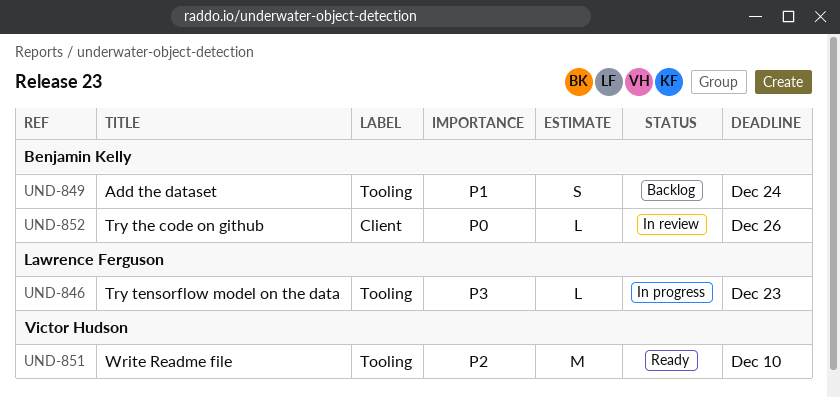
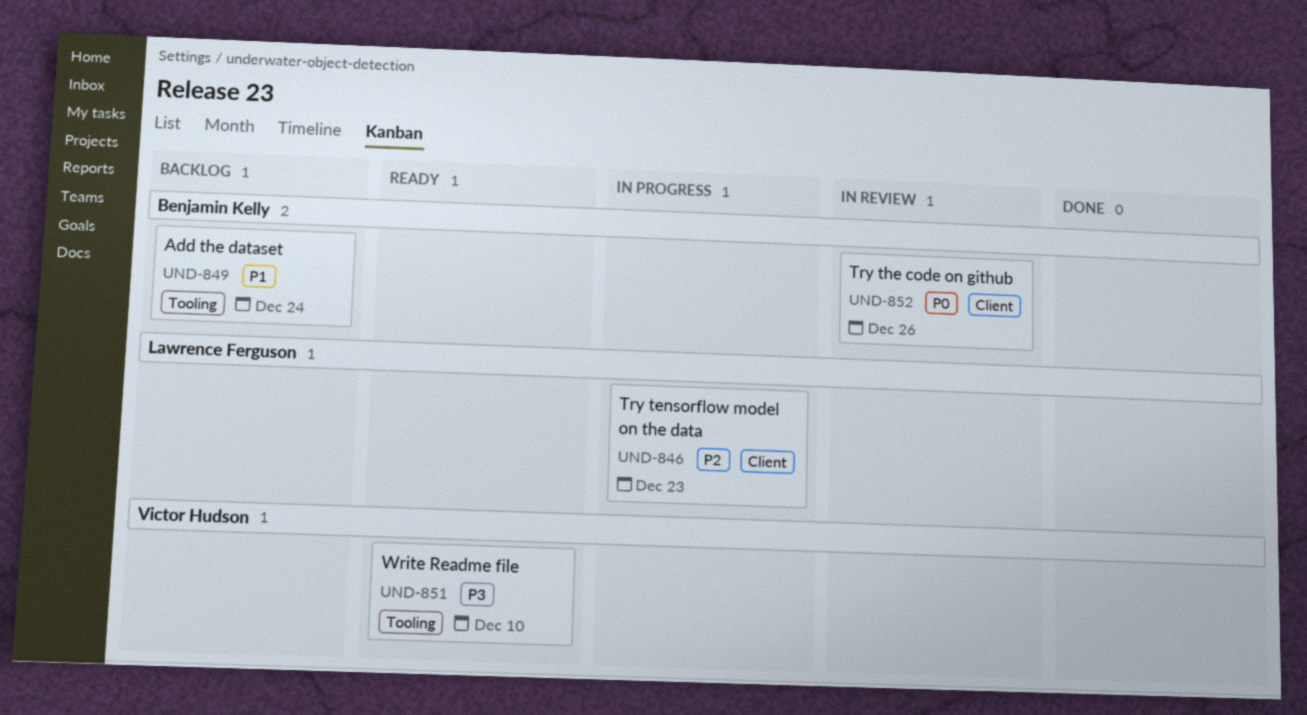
UND-846, priority: P3 -> P2
UND-846, label: Tooling -> Client
UND-851, priority: P2 -> P3

